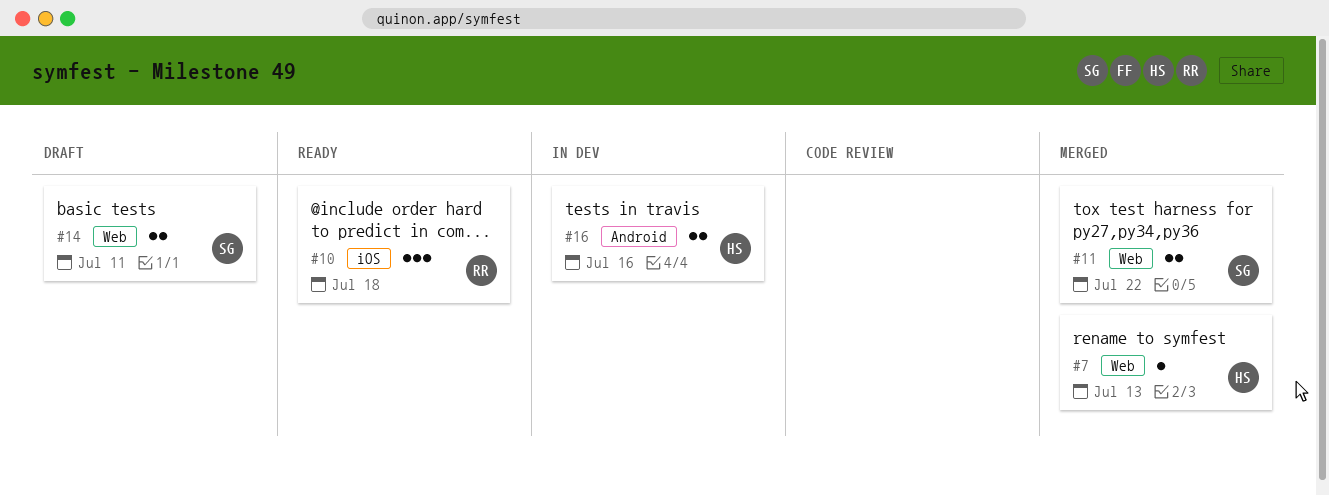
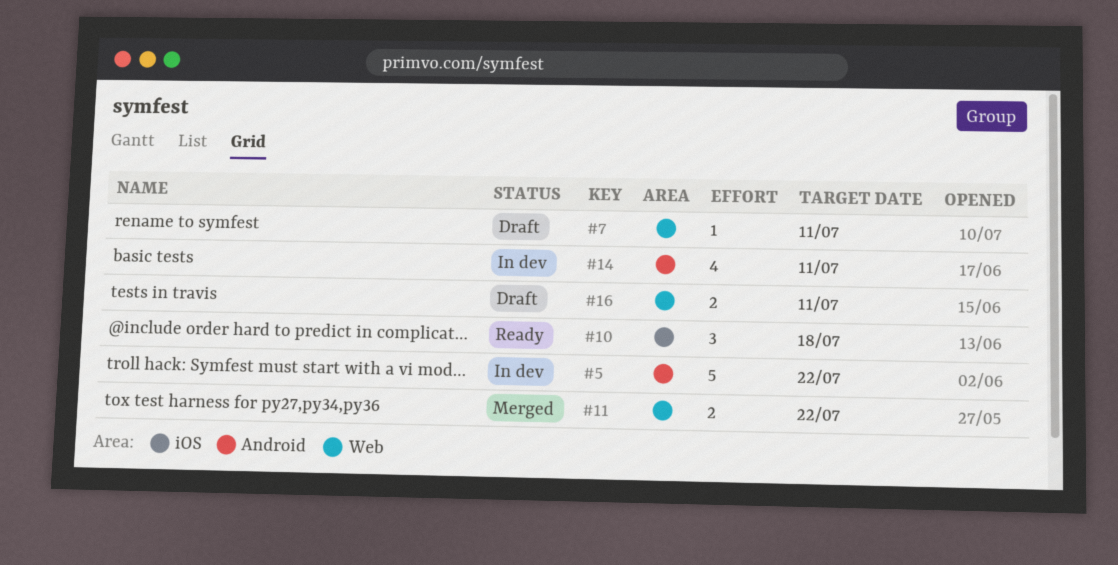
#5: none -> present
#7, status: Merged -> Draft
#7, due: Jul 13 -> Jul 11
#14, status: Draft -> In dev
#14, label: Web -> Android
#14, estimate: 2 -> 4
#16, status: In dev -> Draft
#16, label: Android -> Web
#16, due: Jul 16 -> Jul 11

